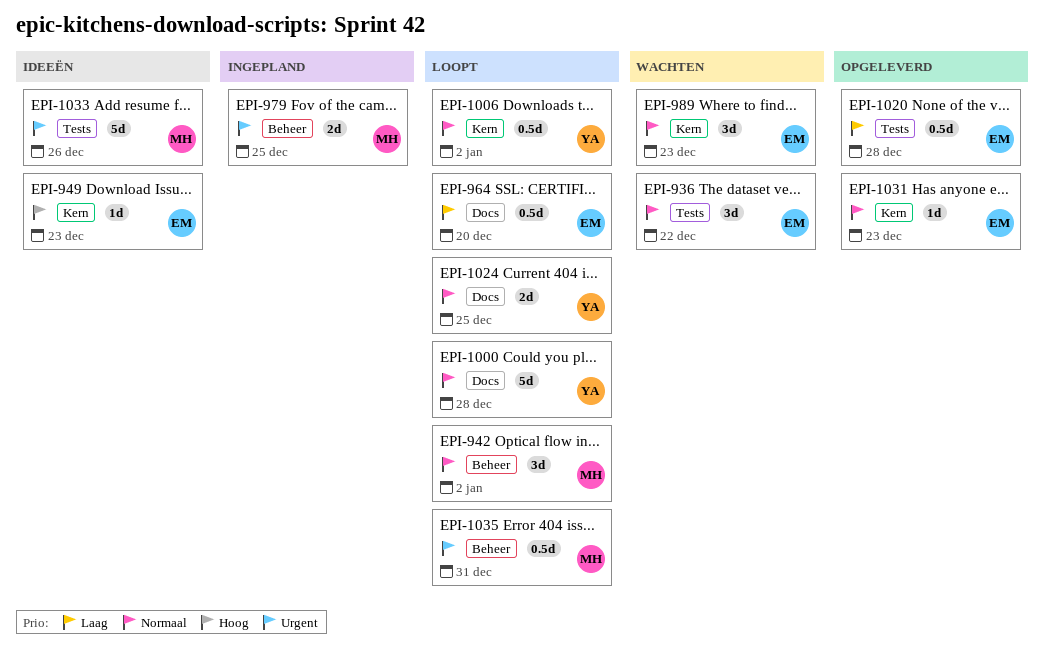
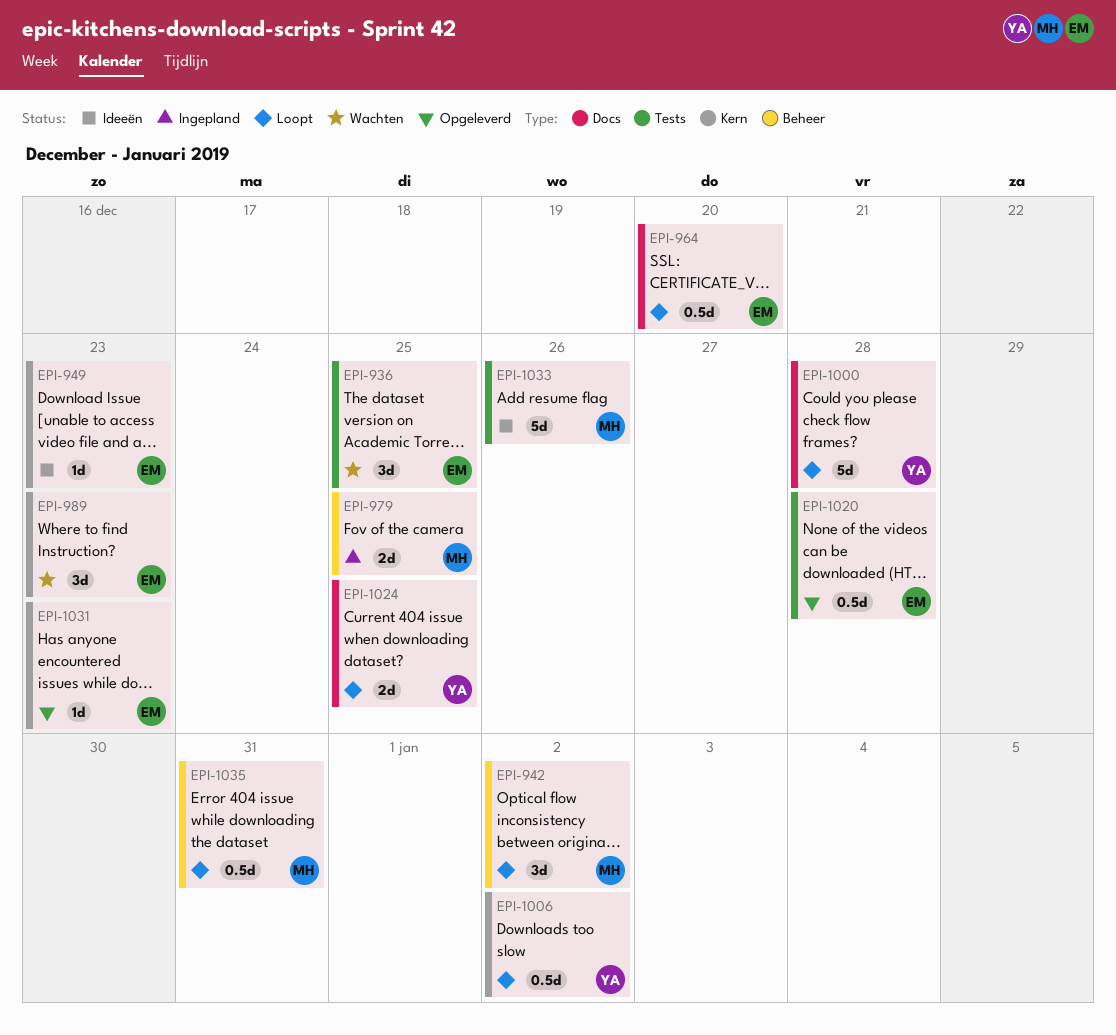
EPI-936, due: Dec 22 -> Dec 25

